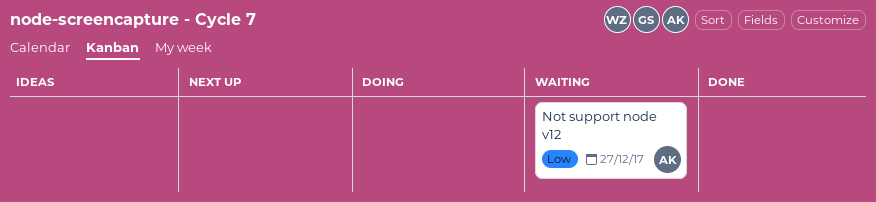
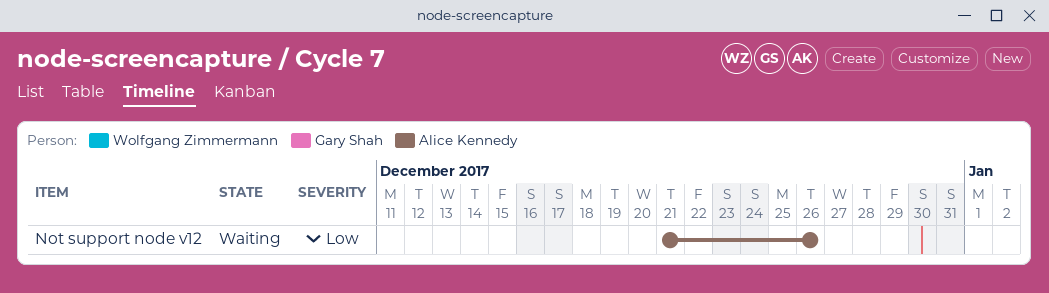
Not support node v12, due: Dec 27 -> Dec 26

